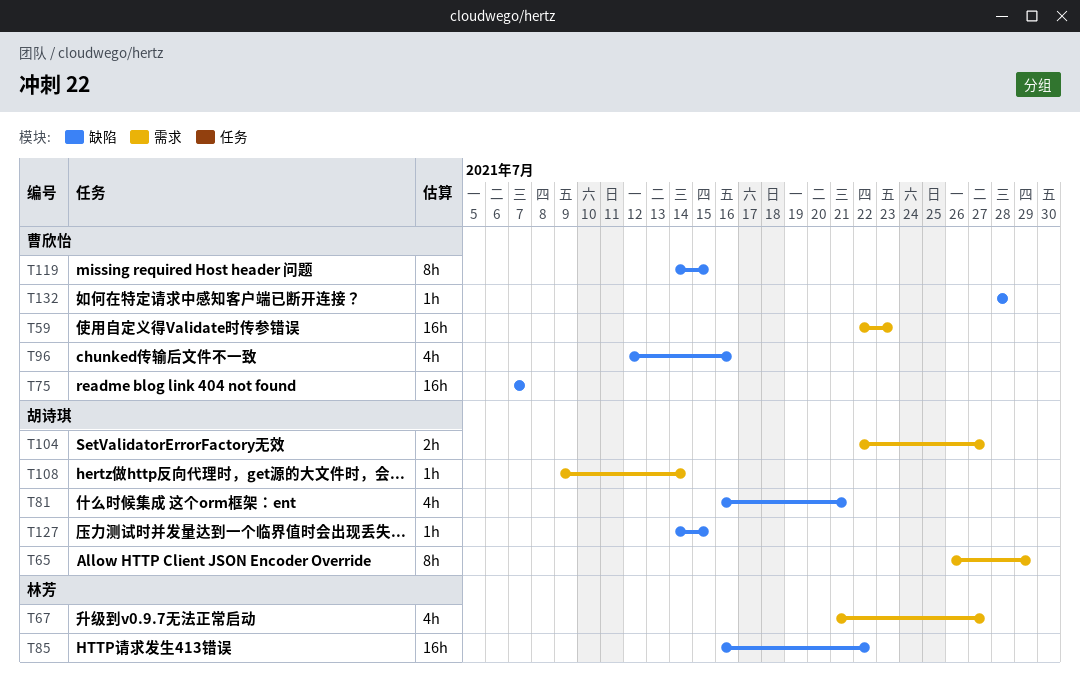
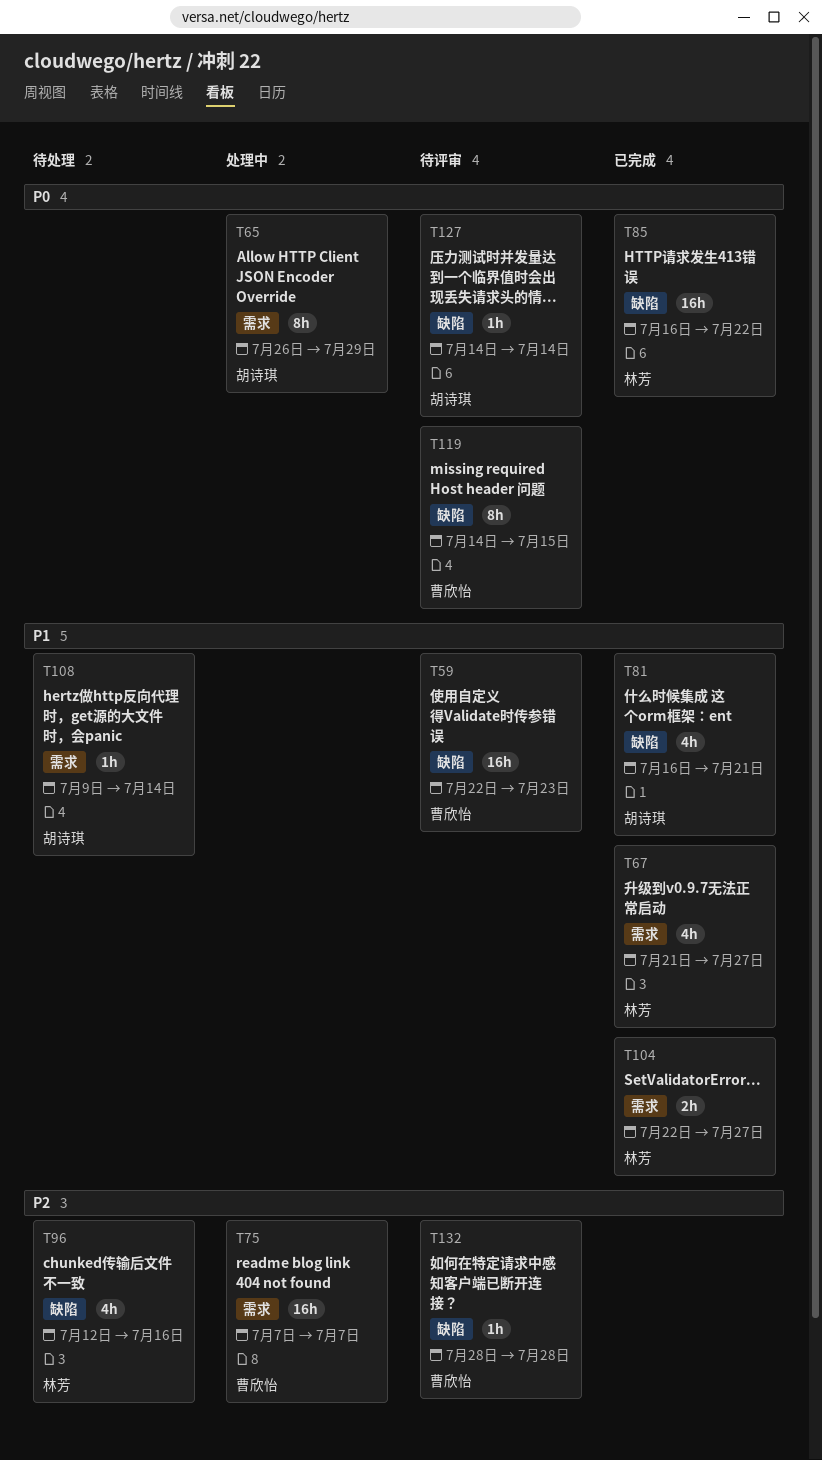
T59, label: 需求 -> 缺陷
T75, label: 缺陷 -> 需求
T96, owner: 曹欣怡 -> 林芳
T104, owner: 胡诗琪 -> 林芳
T127, due: Jul 15 -> Jul 14

